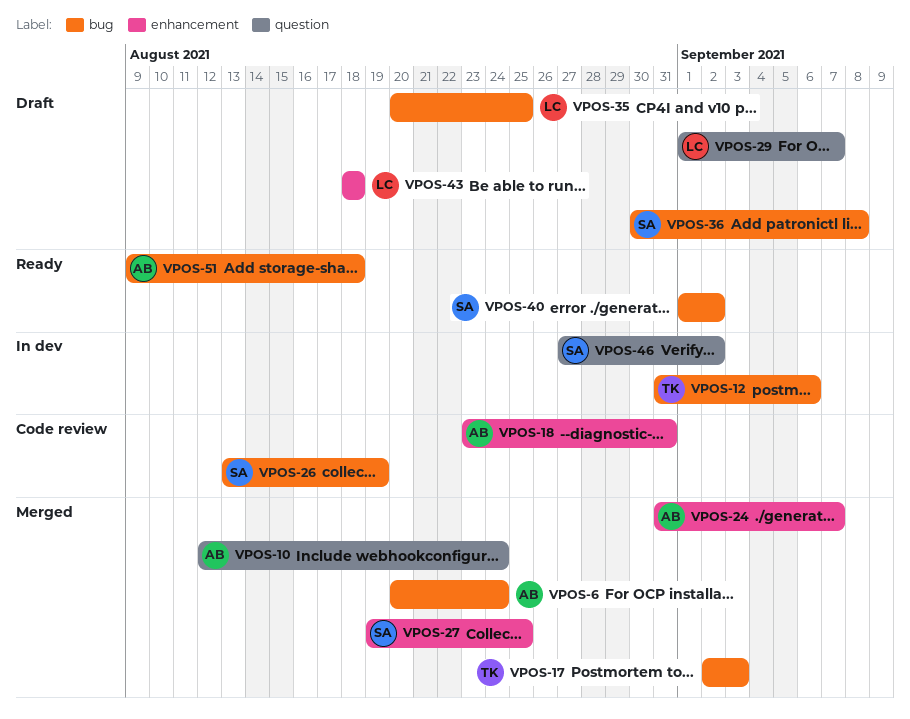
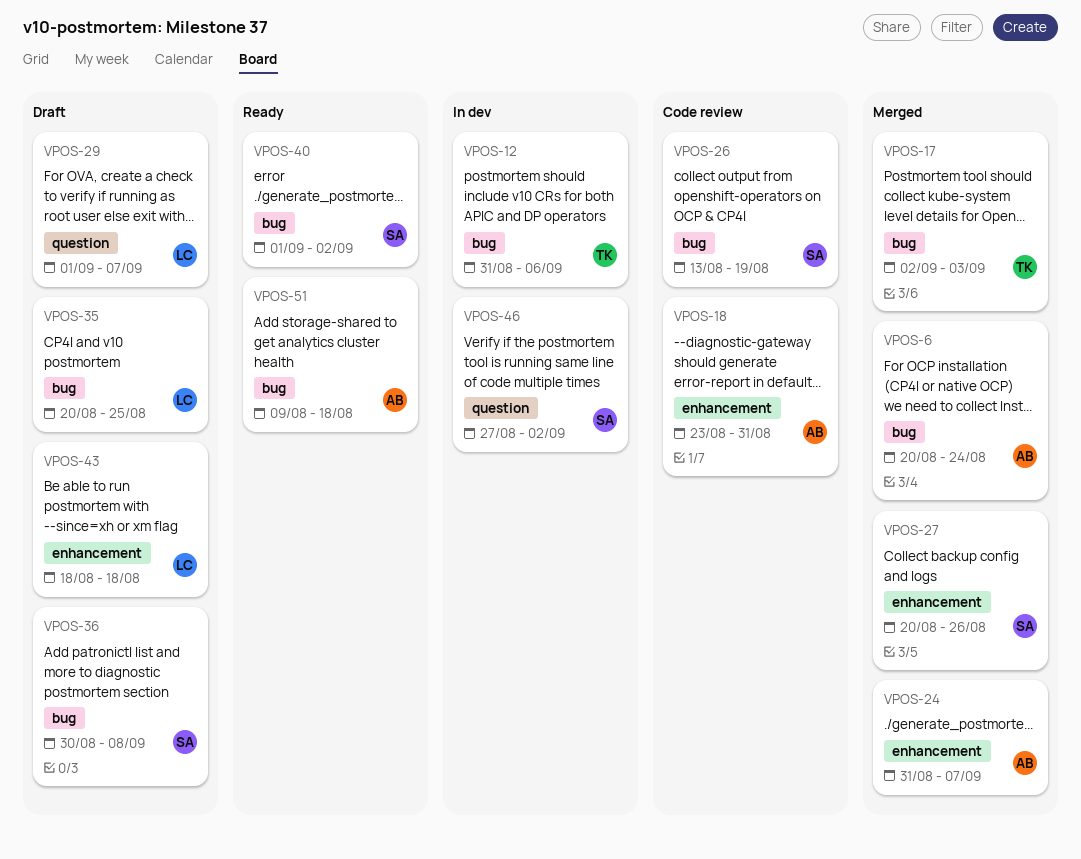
VPOS-10: present -> none
VPOS-27, start: Aug 19 -> Aug 20
VPOS-27, due: Aug 25 -> Aug 26

